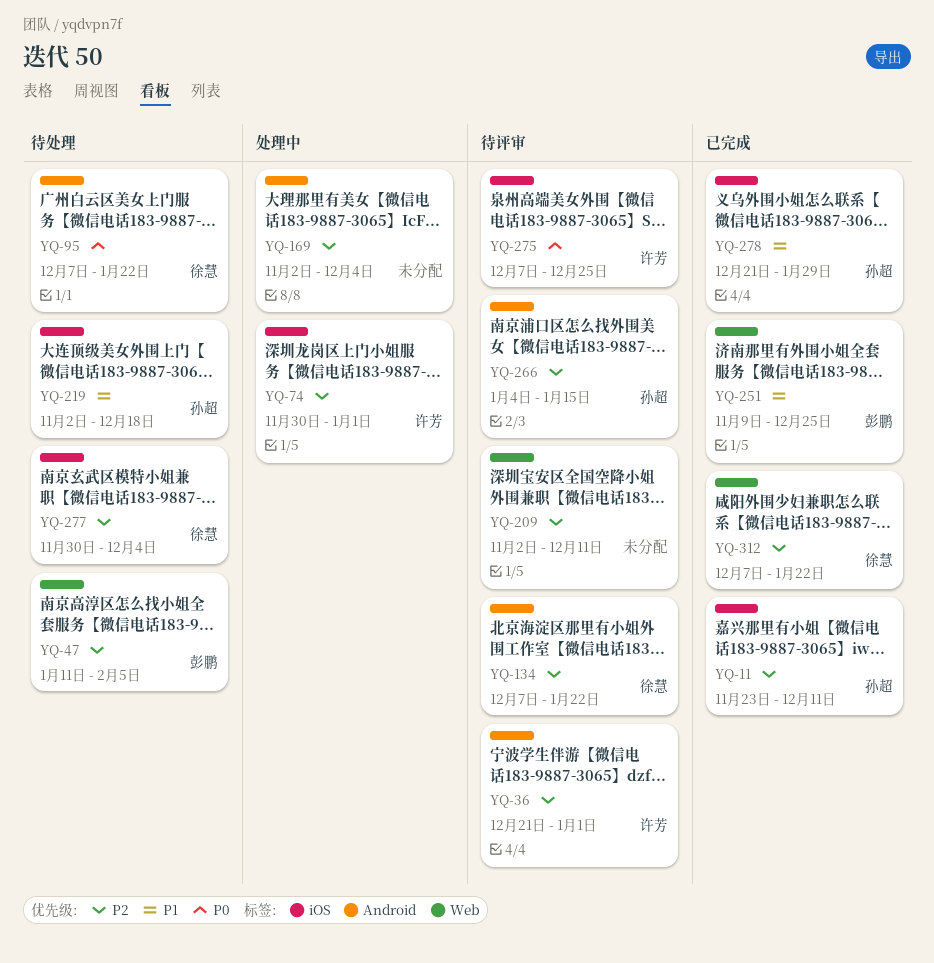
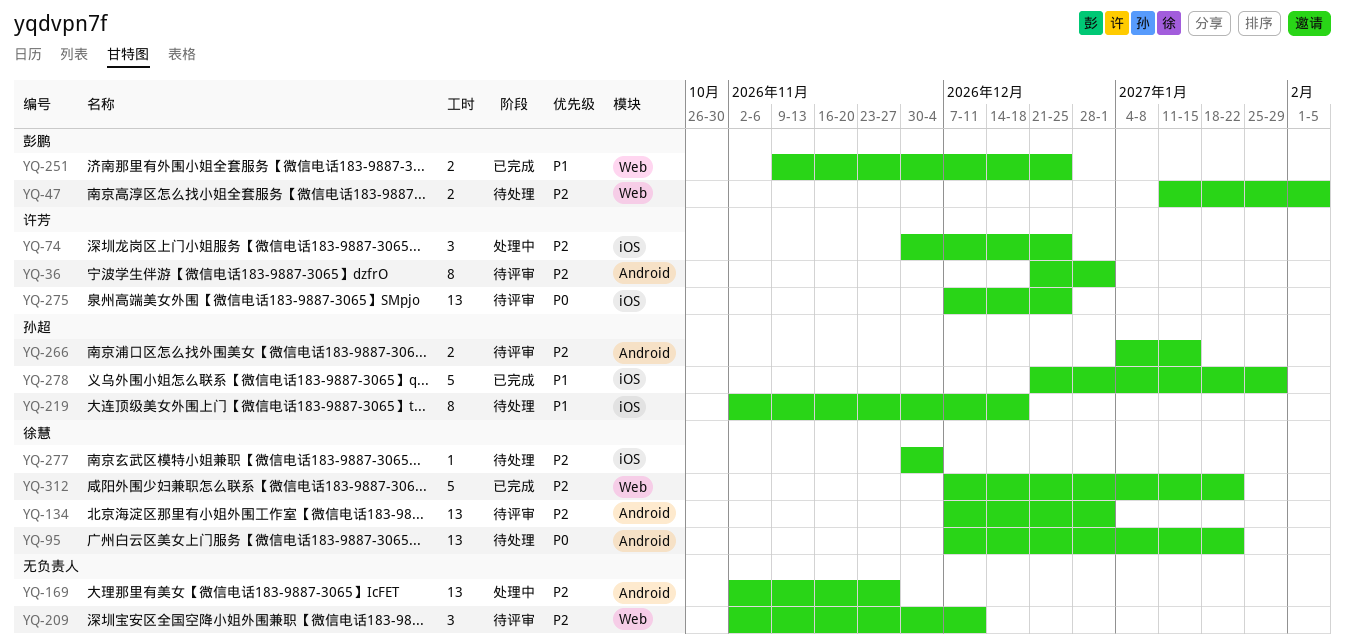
YQ-11: present -> none
YQ-74, due: Jan 1 -> Dec 25
YQ-134, due: Jan 22 -> Jan 1
YQ-169, due: Dec 4 -> Nov 27

